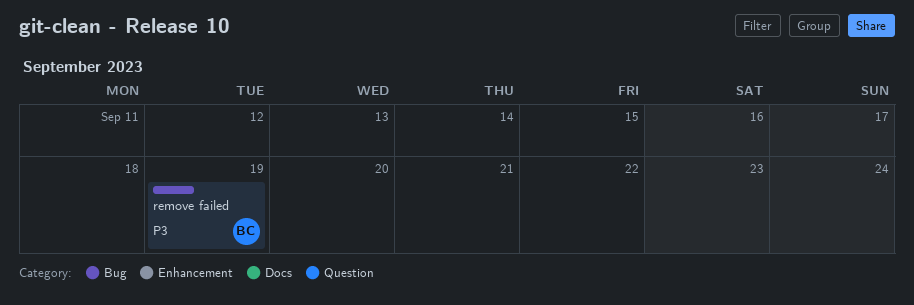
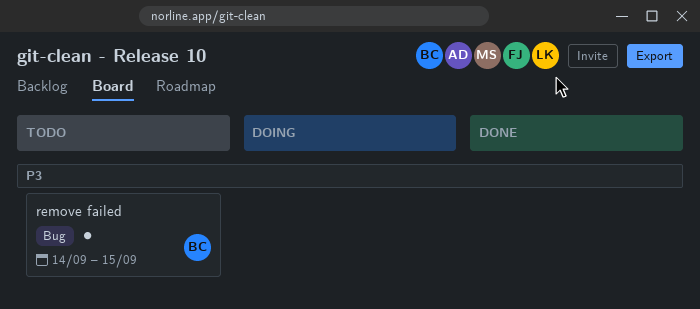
remove failed, due: Sep 19 -> Sep 15

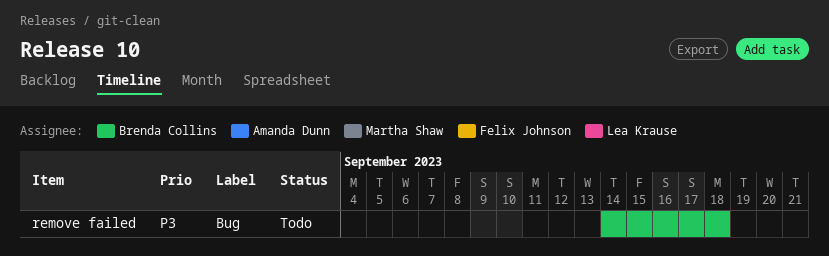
remove failed, due: Sep 15 -> Sep 18

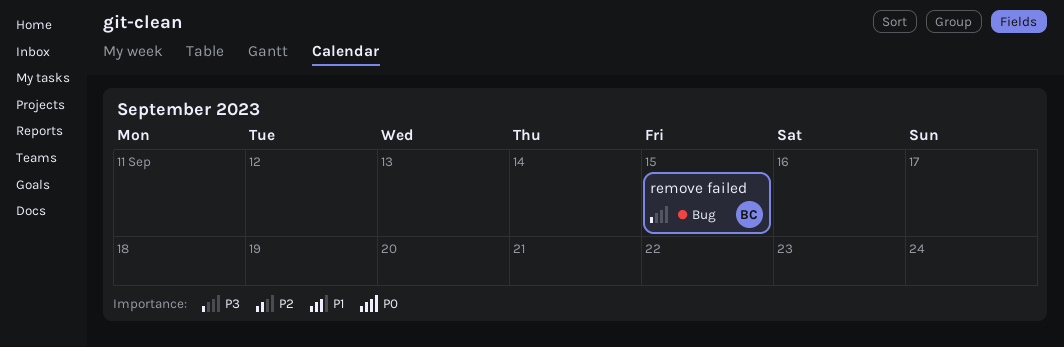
remove failed, due: Sep 18 -> Sep 15

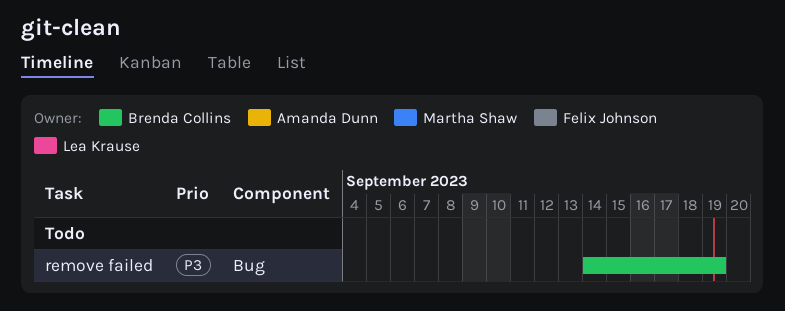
remove failed, due: Sep 15 -> Sep 19

